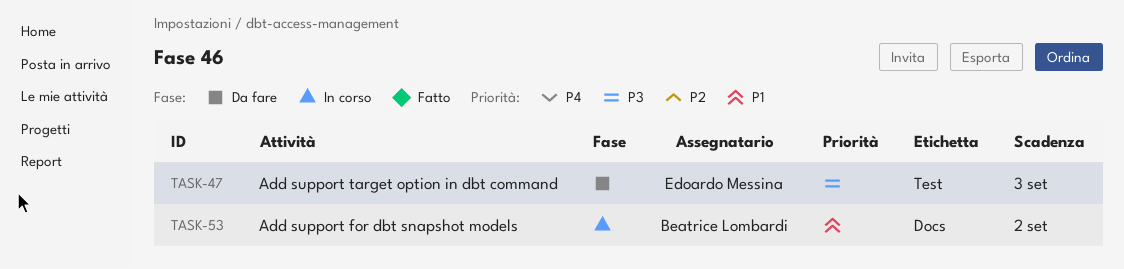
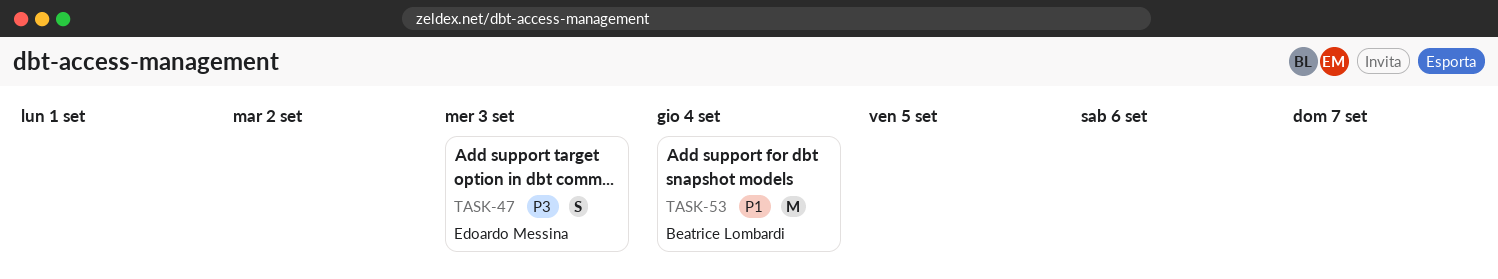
TASK-53, due: Sep 2 -> Sep 4

